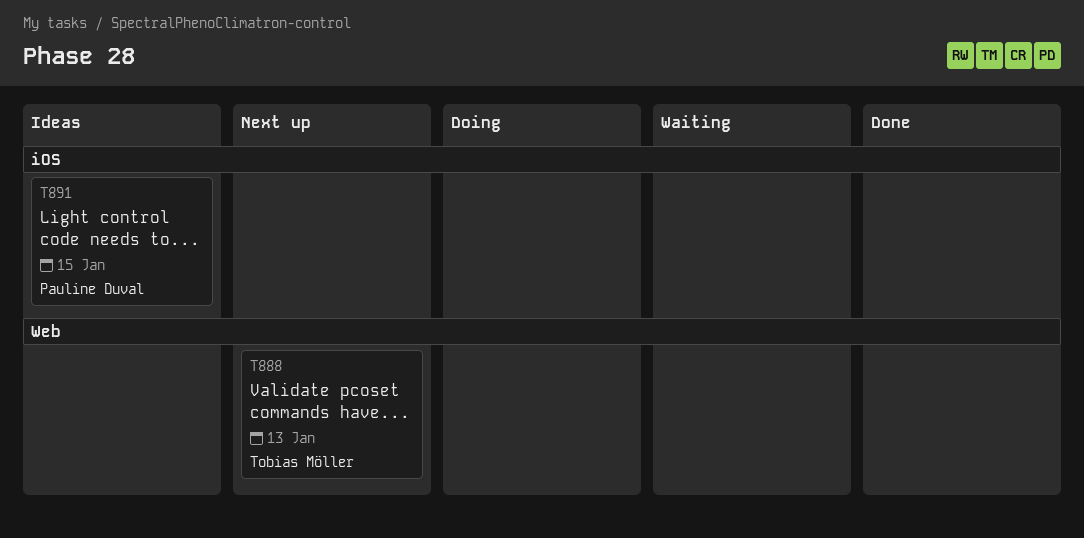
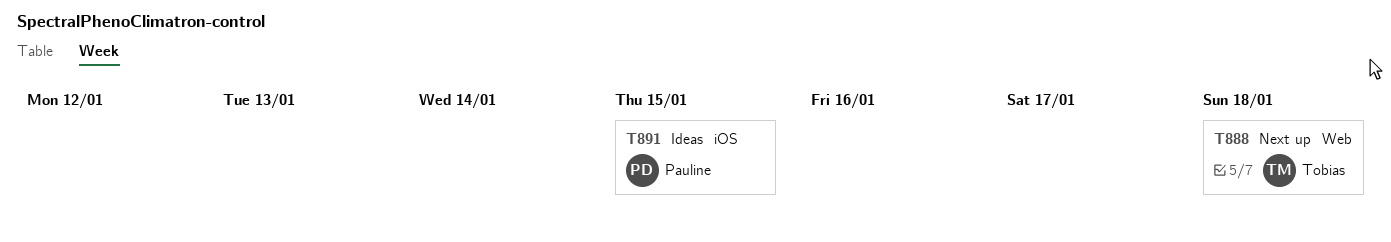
T888, due: Jan 13 -> Jan 18

